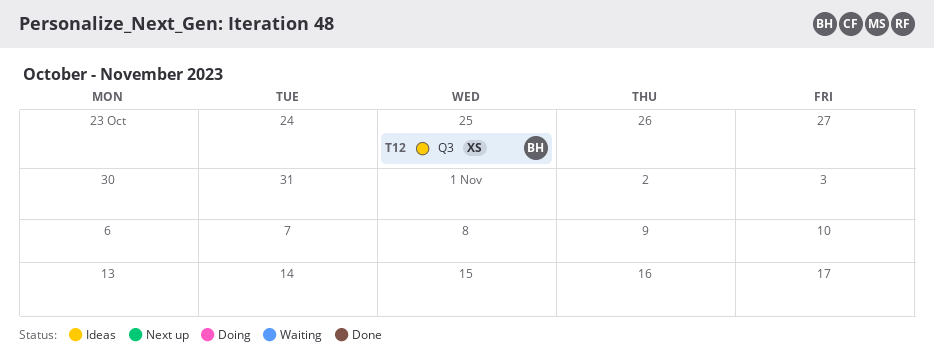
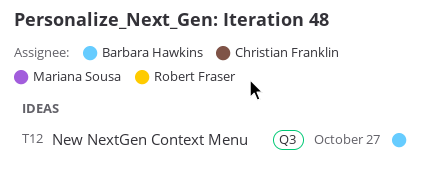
T12, due: Oct 25 -> Oct 27

